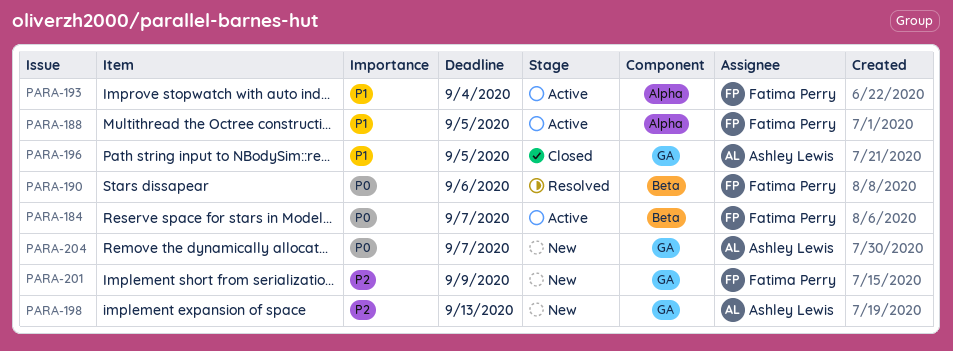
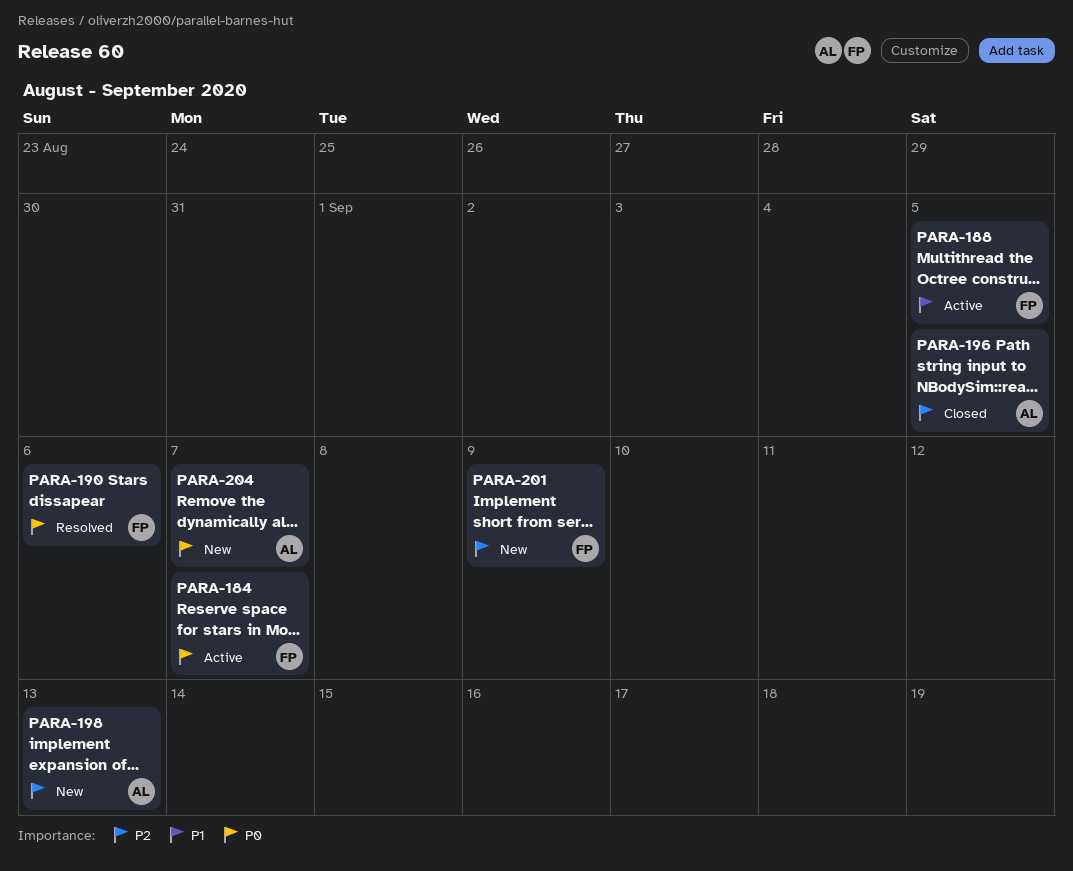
PARA-193: present -> none
PARA-196, priority: P1 -> P2

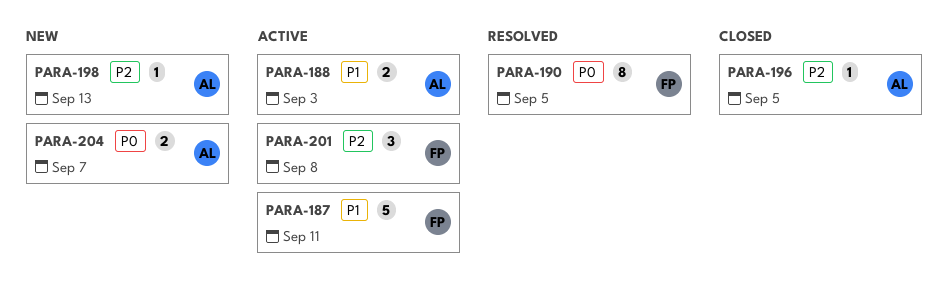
PARA-184: present -> none
PARA-187: none -> present
PARA-188, owner: FP -> AL
PARA-188, due: Sep 5 -> Sep 3
PARA-190, due: Sep 6 -> Sep 5
PARA-201, status: New -> Active
PARA-201, due: Sep 9 -> Sep 8

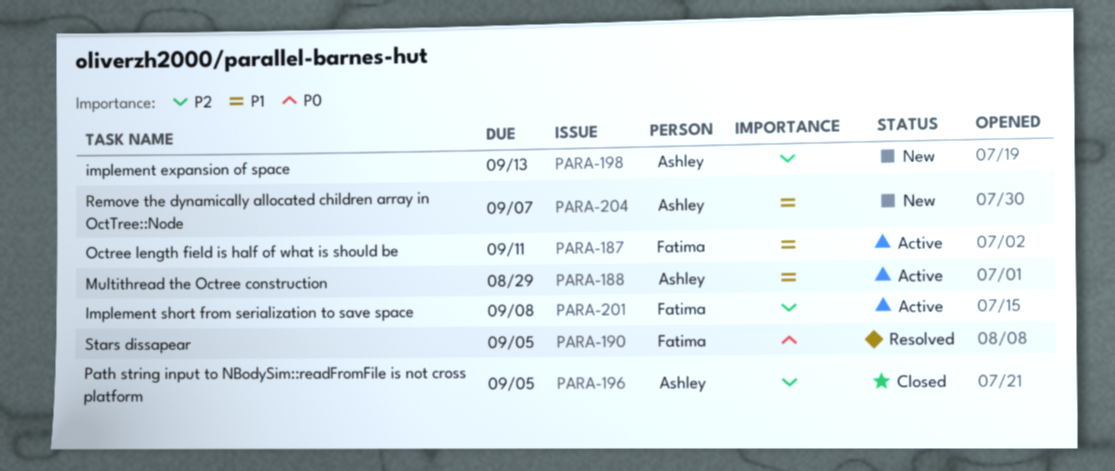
PARA-188, due: Sep 3 -> Aug 29
PARA-204, priority: P0 -> P1

